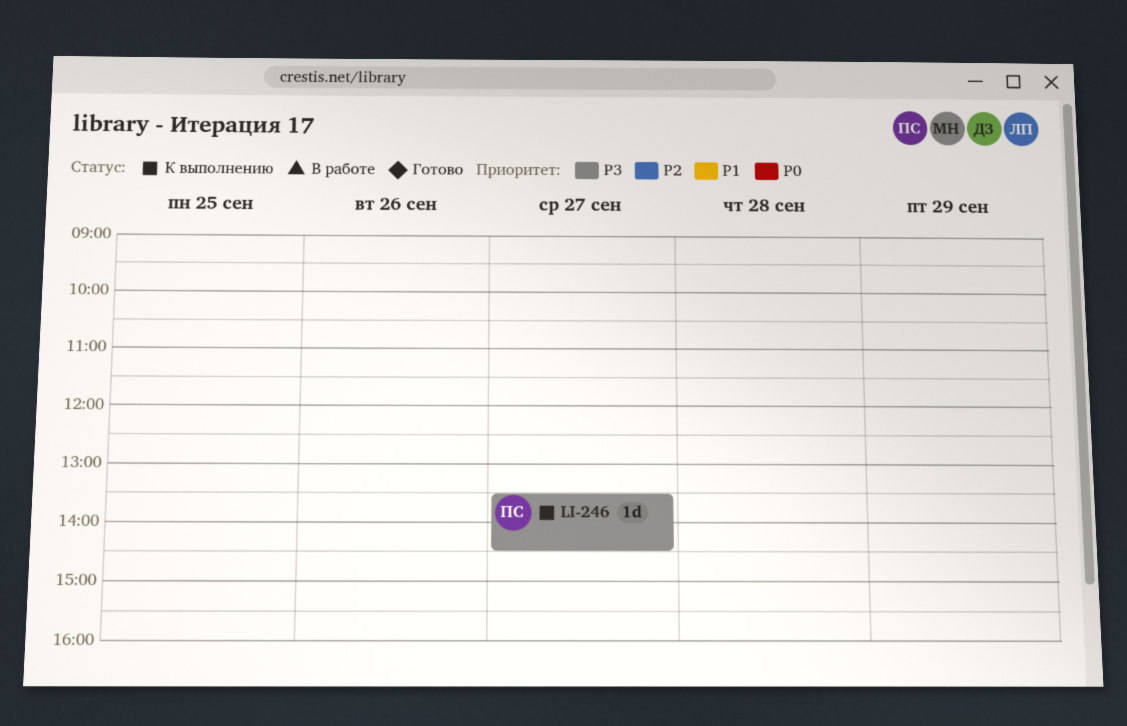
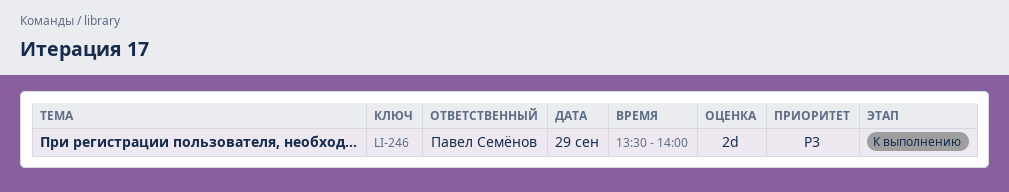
LI-246, estimate: 1d -> 2d
LI-246, day: Sep 27 -> Sep 29
LI-246, ends: 14:30 -> 14:00

